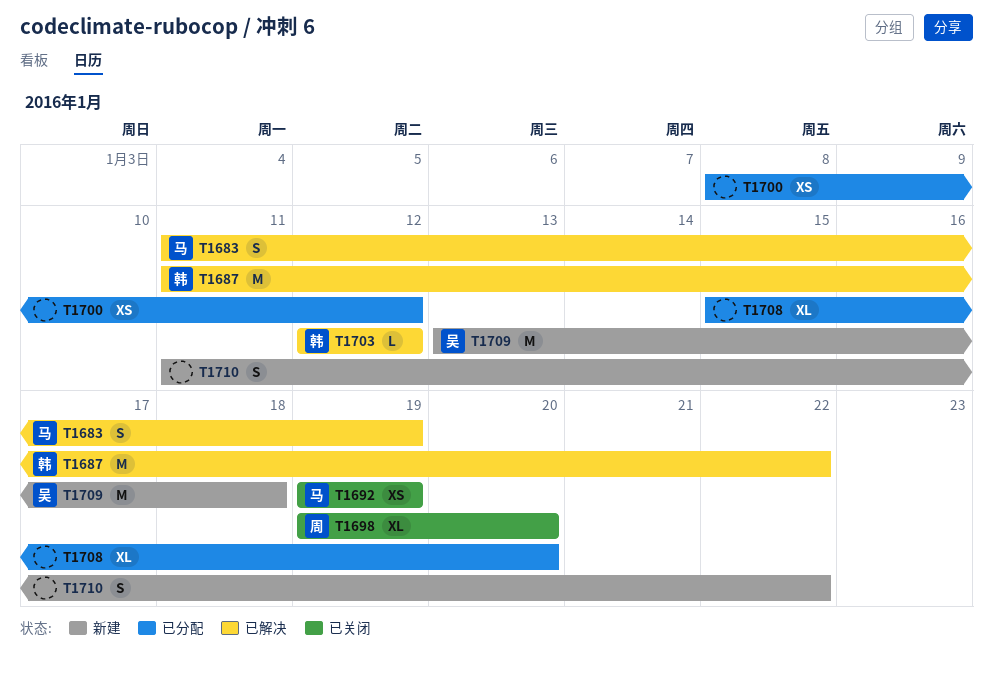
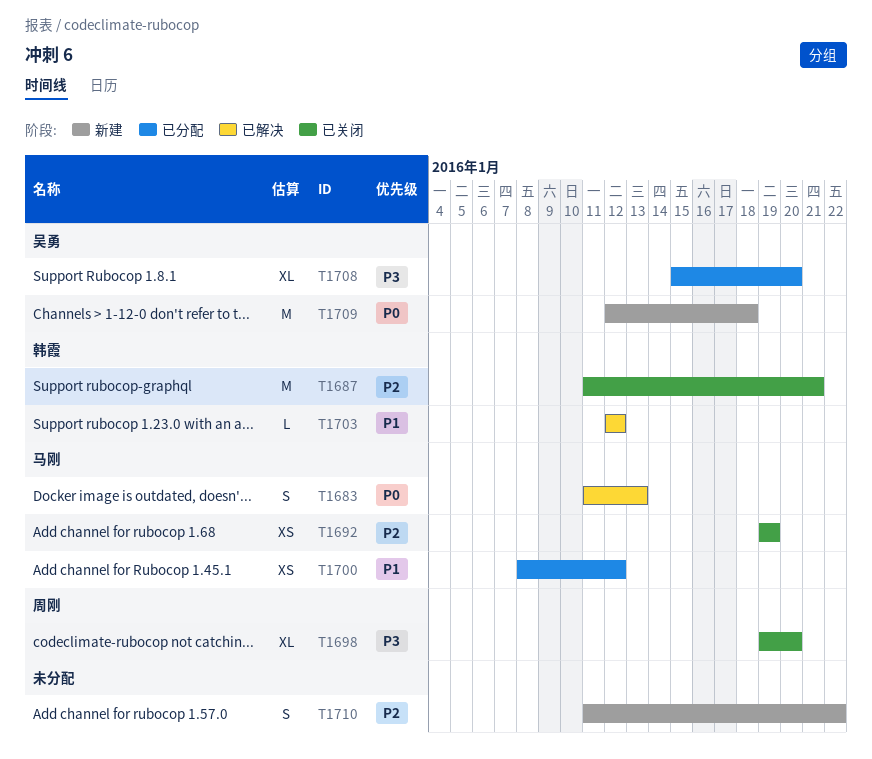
T1683, due: Jan 19 -> Jan 13
T1687, status: 已解决 -> 已关闭
T1687, due: Jan 22 -> Jan 21
T1700, owner: none -> 马刚
T1708, owner: none -> 吴勇
T1709, start: Jan 13 -> Jan 12

